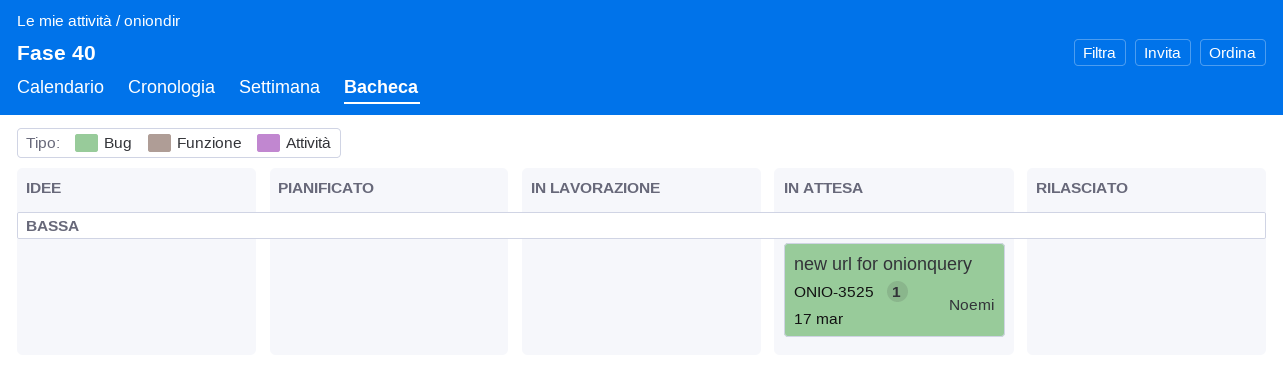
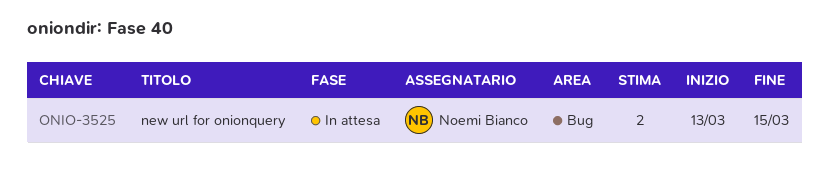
ONIO-3525, estimate: 1 -> 2
ONIO-3525, due: Mar 17 -> Mar 15

